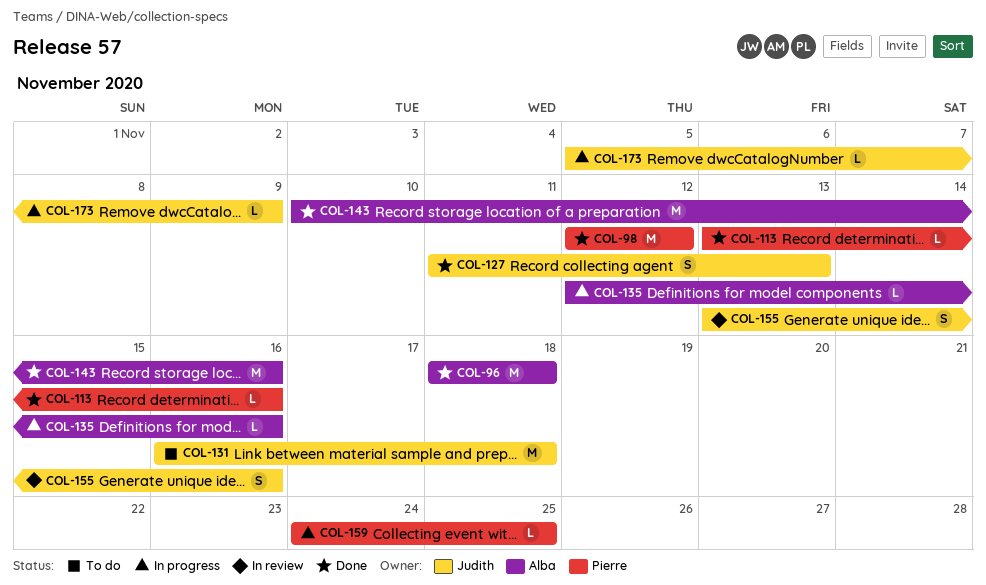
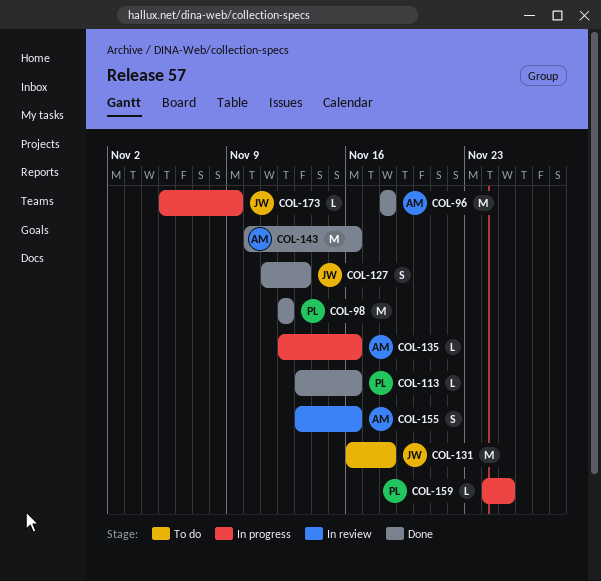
COL-155, owner: Judith -> Alba

